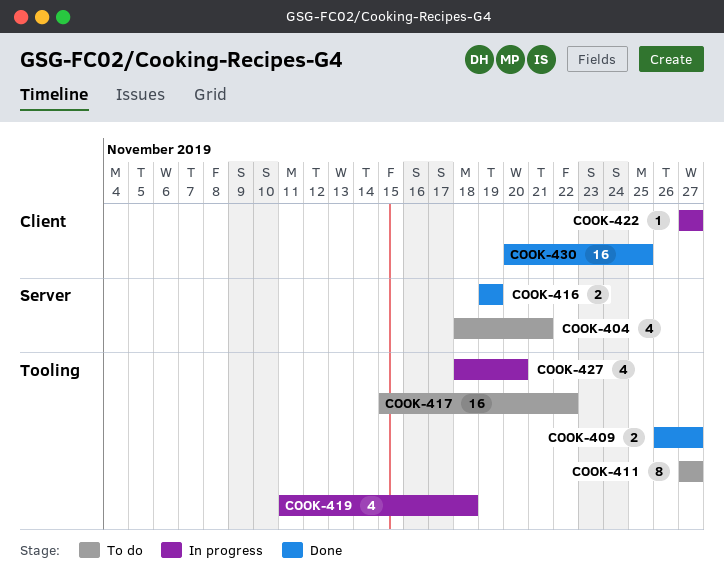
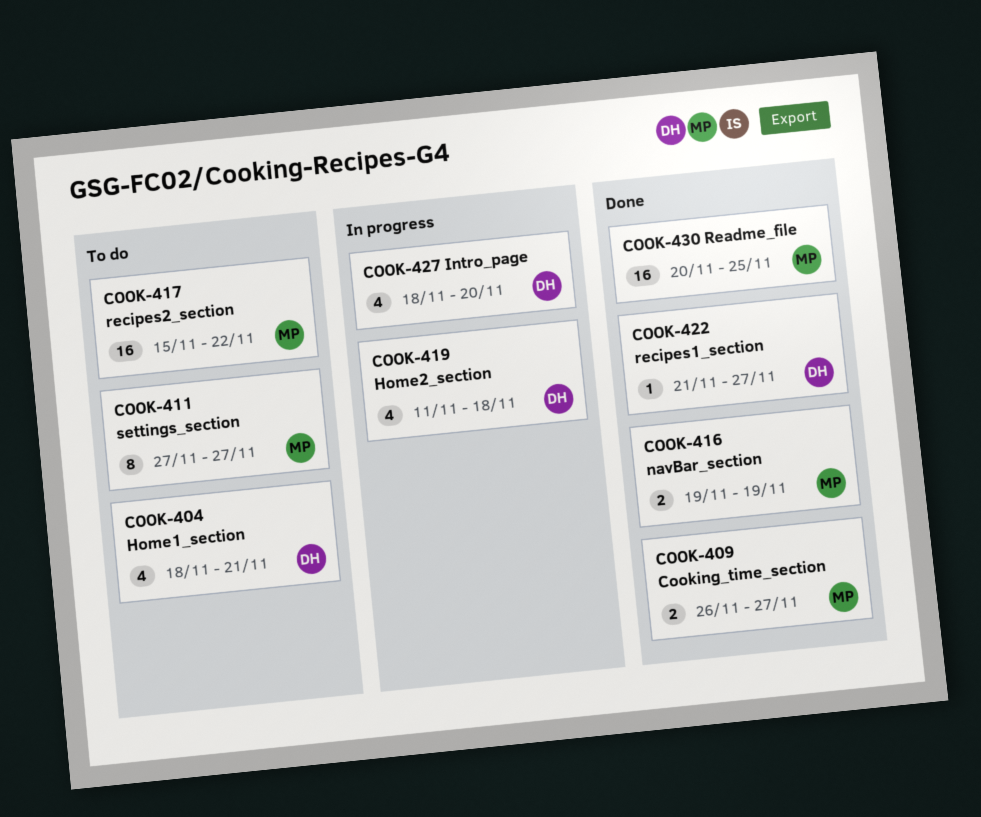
COOK-422, status: In progress -> Done
COOK-422, start: Nov 27 -> Nov 21

